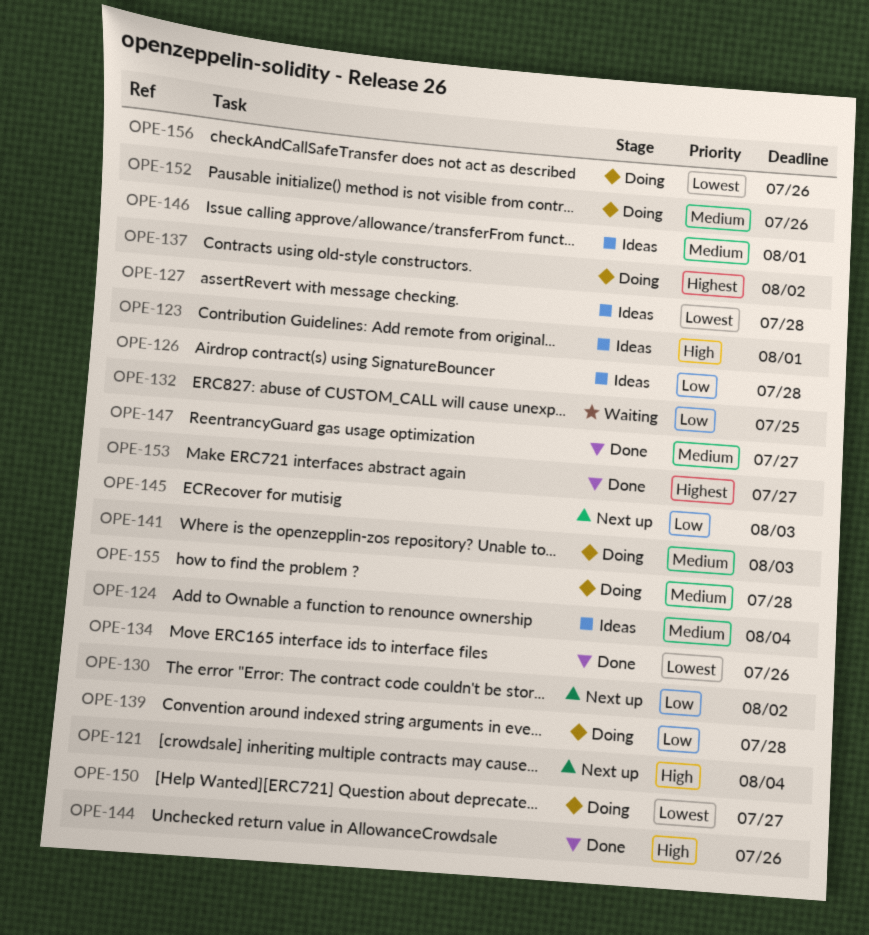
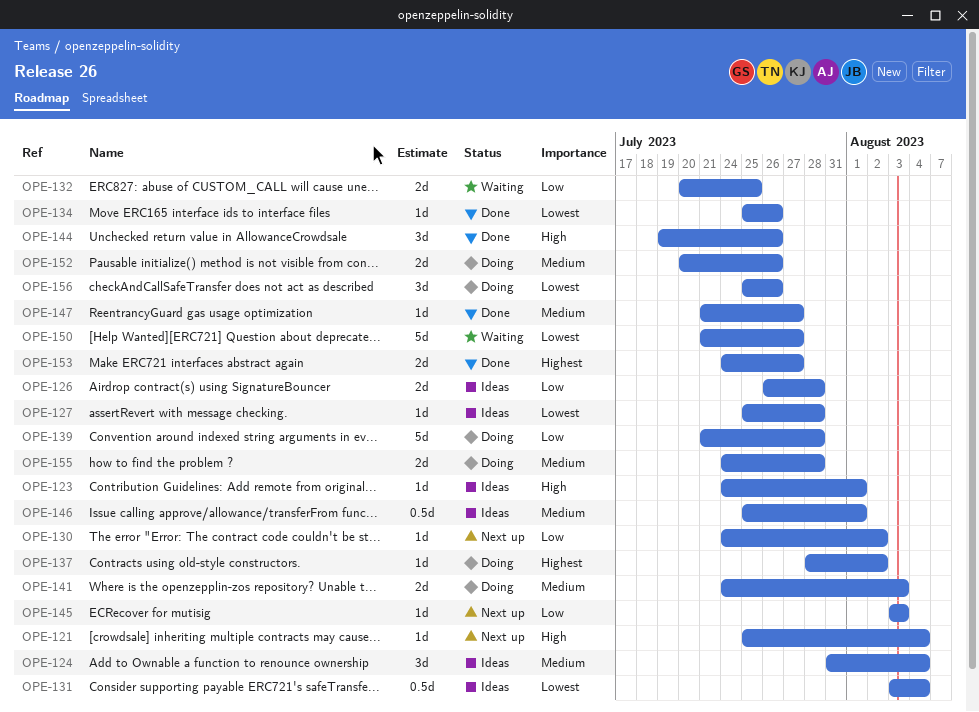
OPE-131: none -> present
OPE-150, status: Doing -> Waiting

